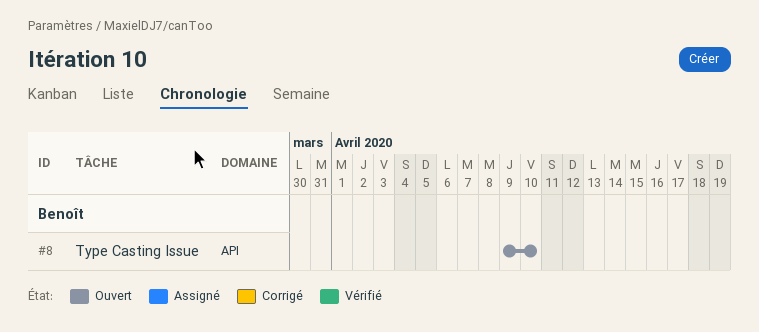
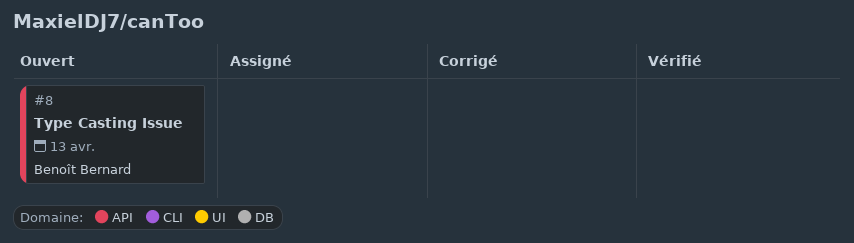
#8, due: Apr 10 -> Apr 13

